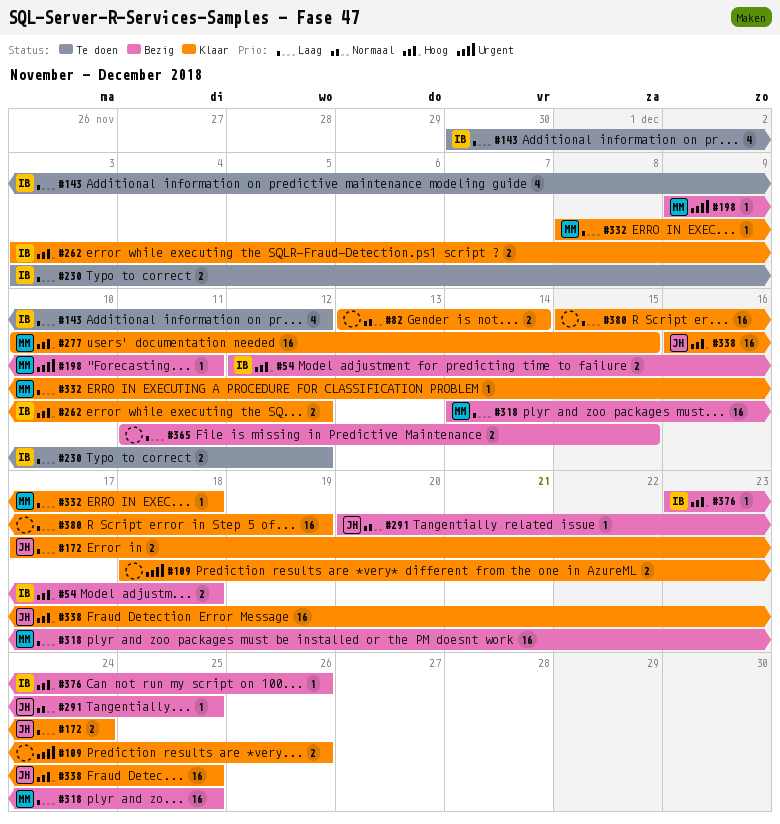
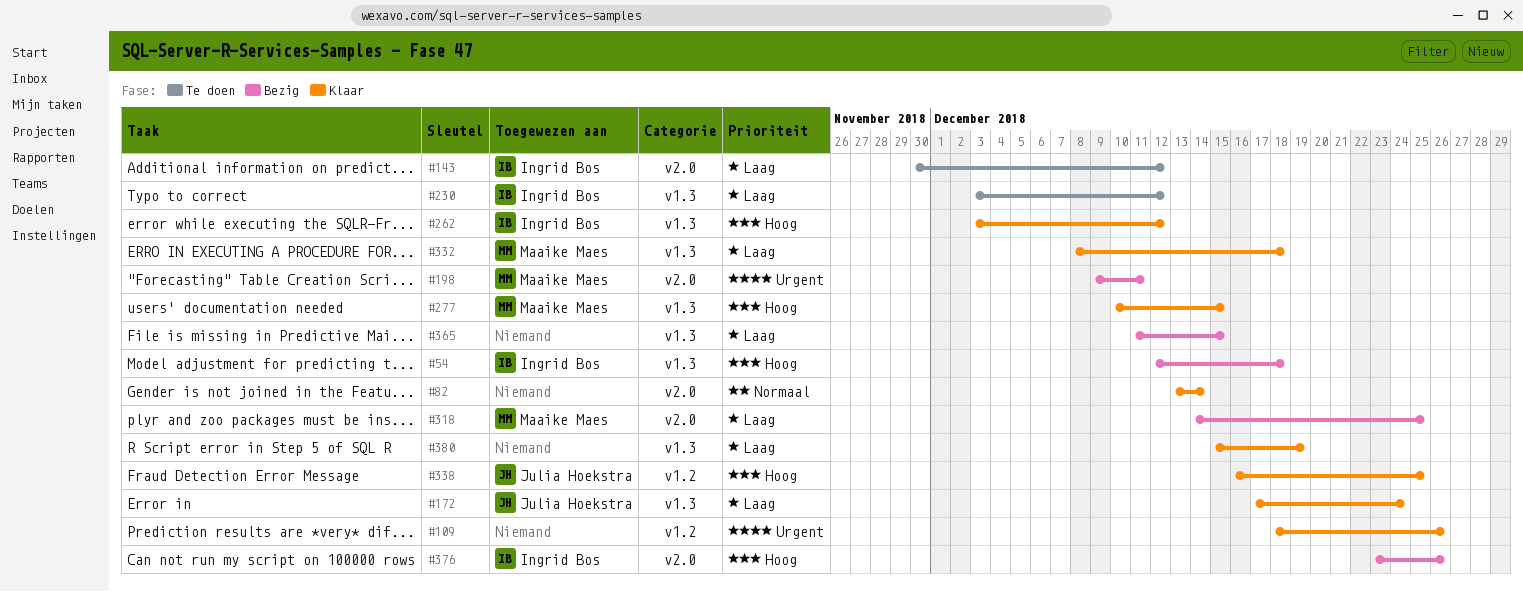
#291: present -> none

